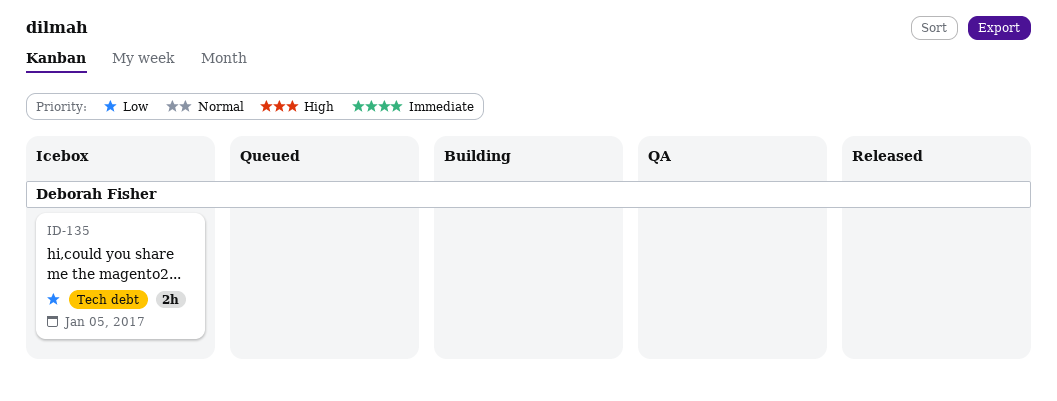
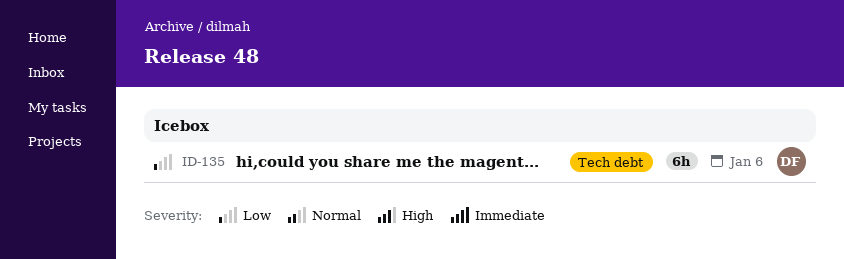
ID-135, estimate: 2h -> 6h
ID-135, due: Jan 5 -> Jan 6

